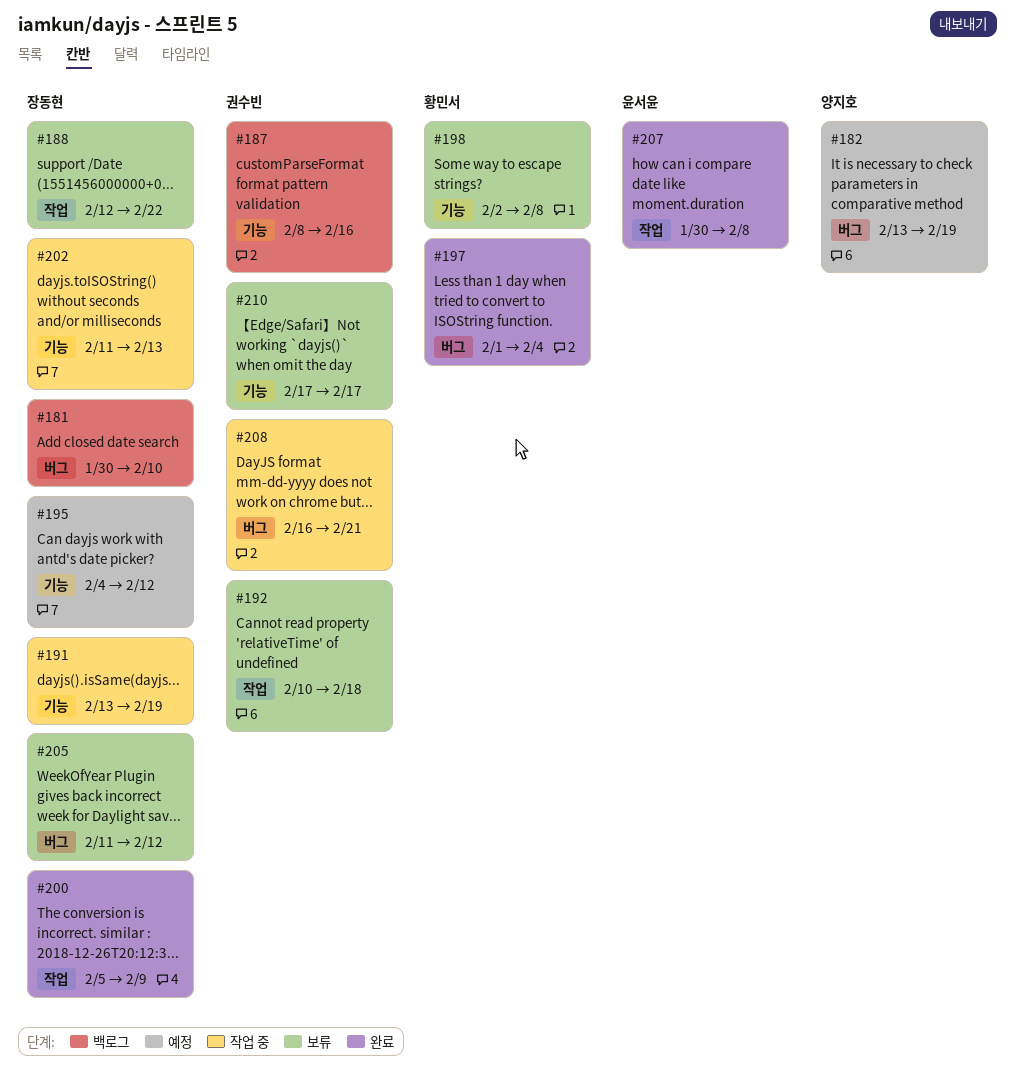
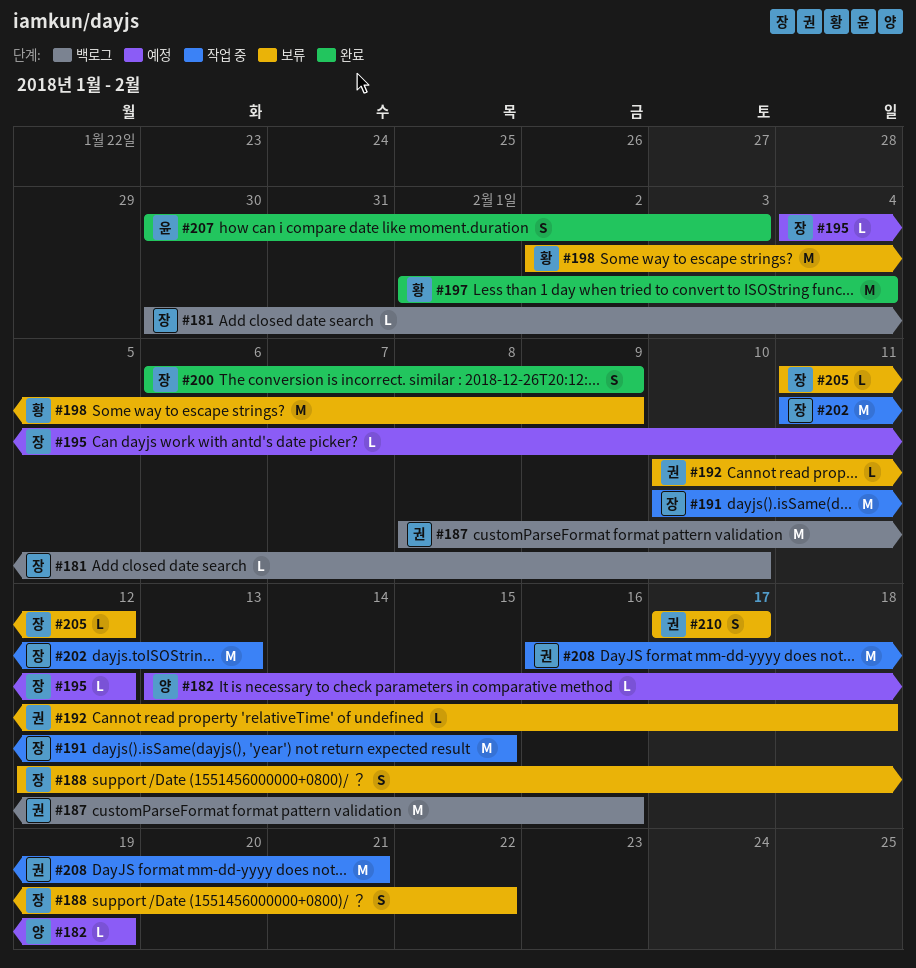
#191, start: Feb 13 -> Feb 10
#191, due: Feb 19 -> Feb 15
#198, due: Feb 8 -> Feb 9
#200, start: Feb 5 -> Feb 6
#207, due: Feb 8 -> Feb 3

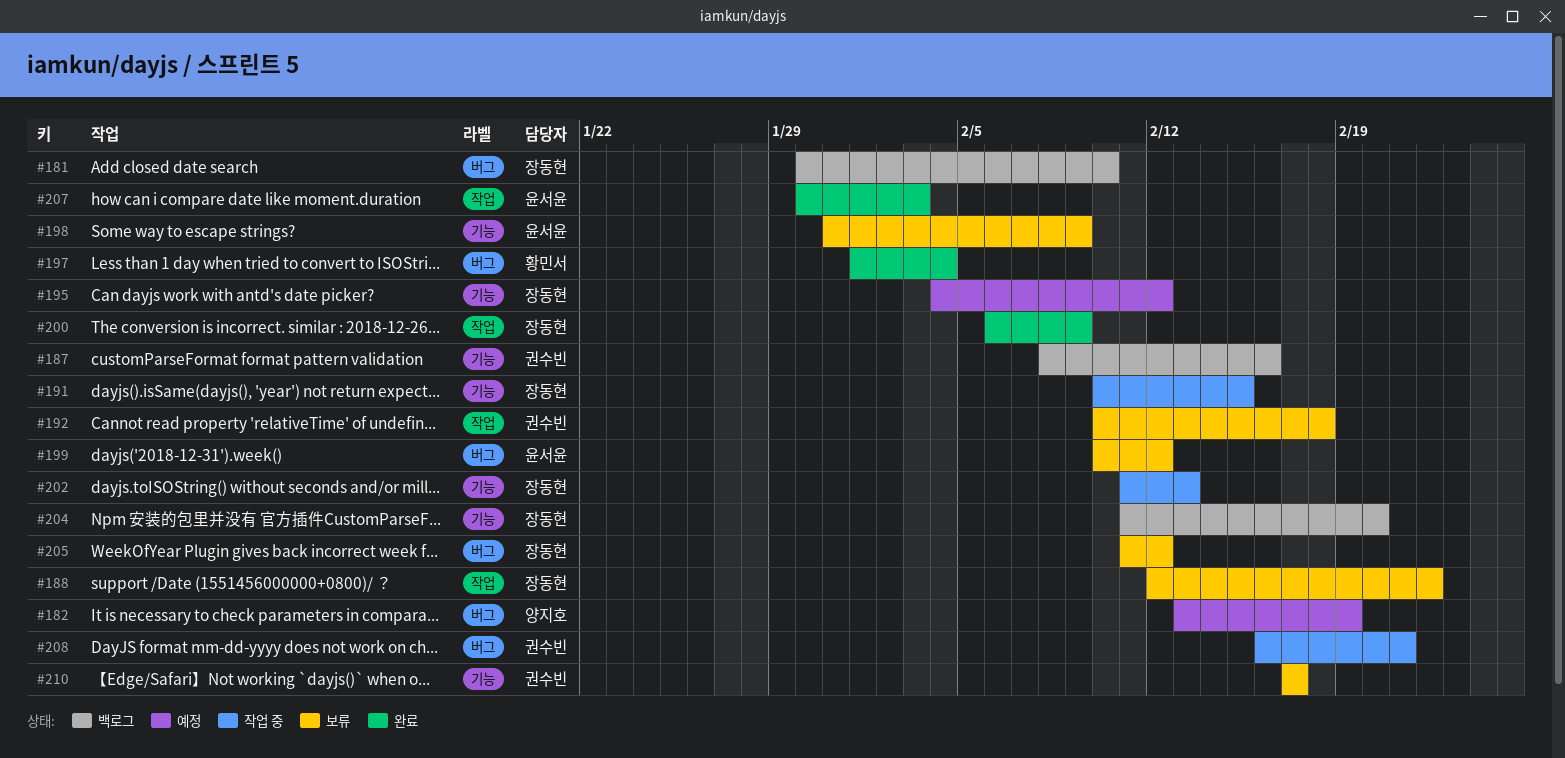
#198, owner: 황민서 -> 윤서윤
#198, start: Feb 2 -> Jan 31
#199: none -> present
#204: none -> present

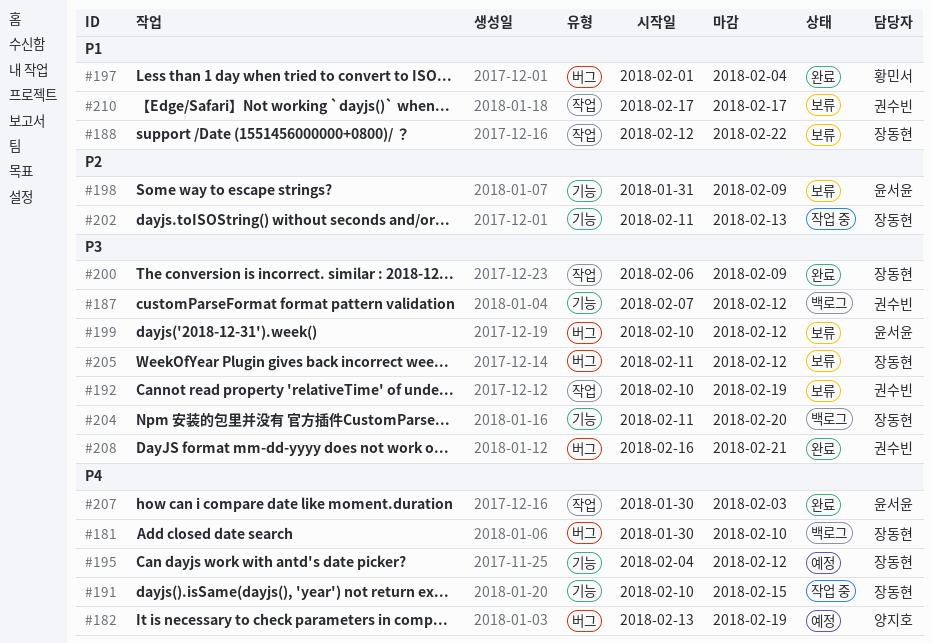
#187, start: Feb 8 -> Feb 7
#187, due: Feb 16 -> Feb 12
#192, due: Feb 18 -> Feb 19
#208, status: 작업 중 -> 완료
#210, label: 기능 -> 작업

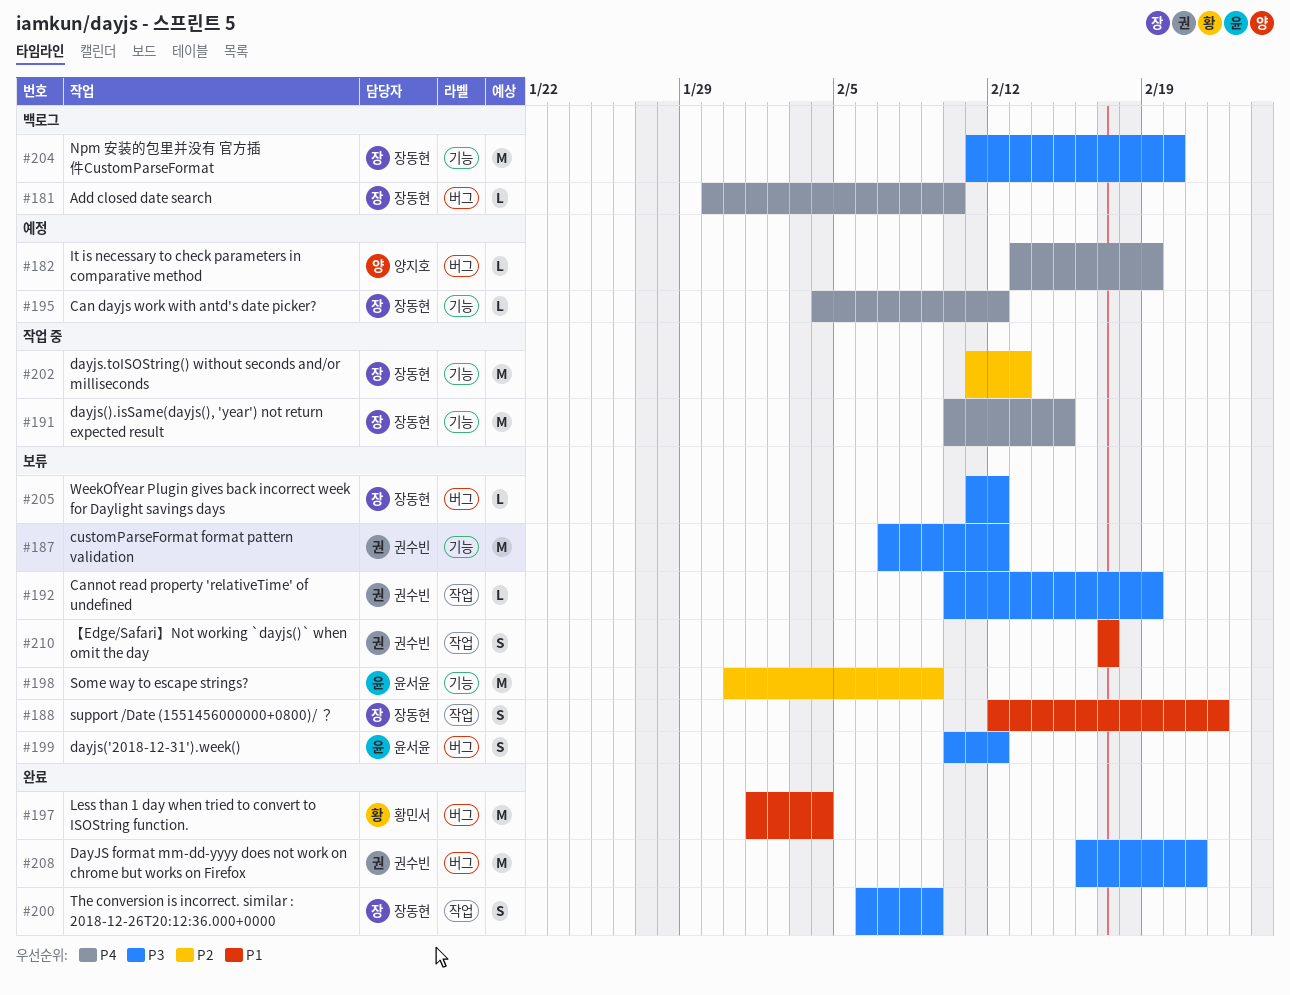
#187, status: 백로그 -> 보류
#207: present -> none

